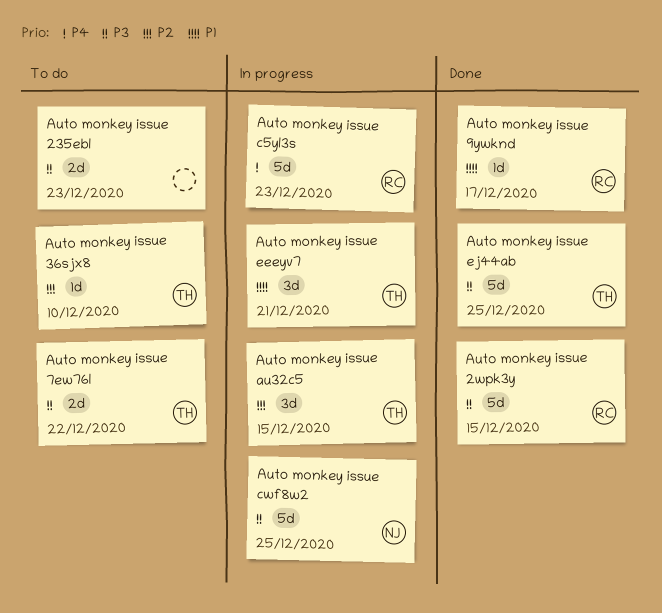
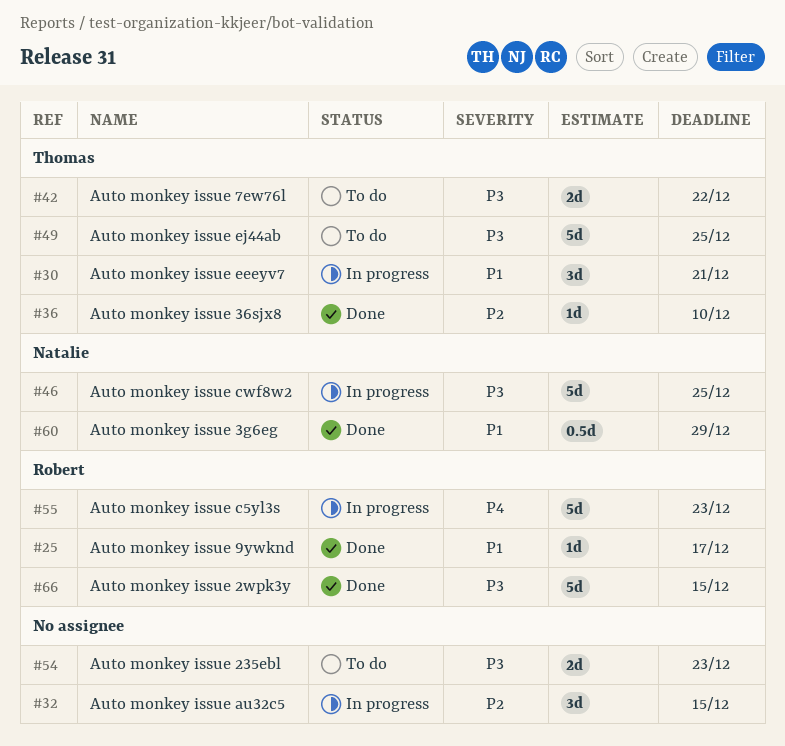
Auto monkey issue 36sjx8, status: To do -> Done
Auto monkey issue 3g6eg: none -> present
Auto monkey issue au32c5, owner: Thomas -> none
Auto monkey issue ej44ab, status: Done -> To do

